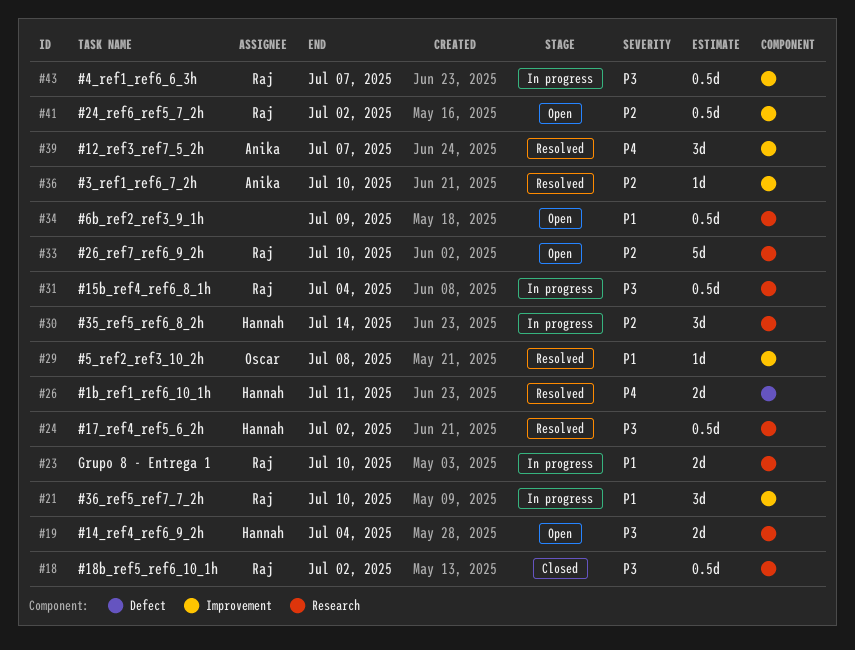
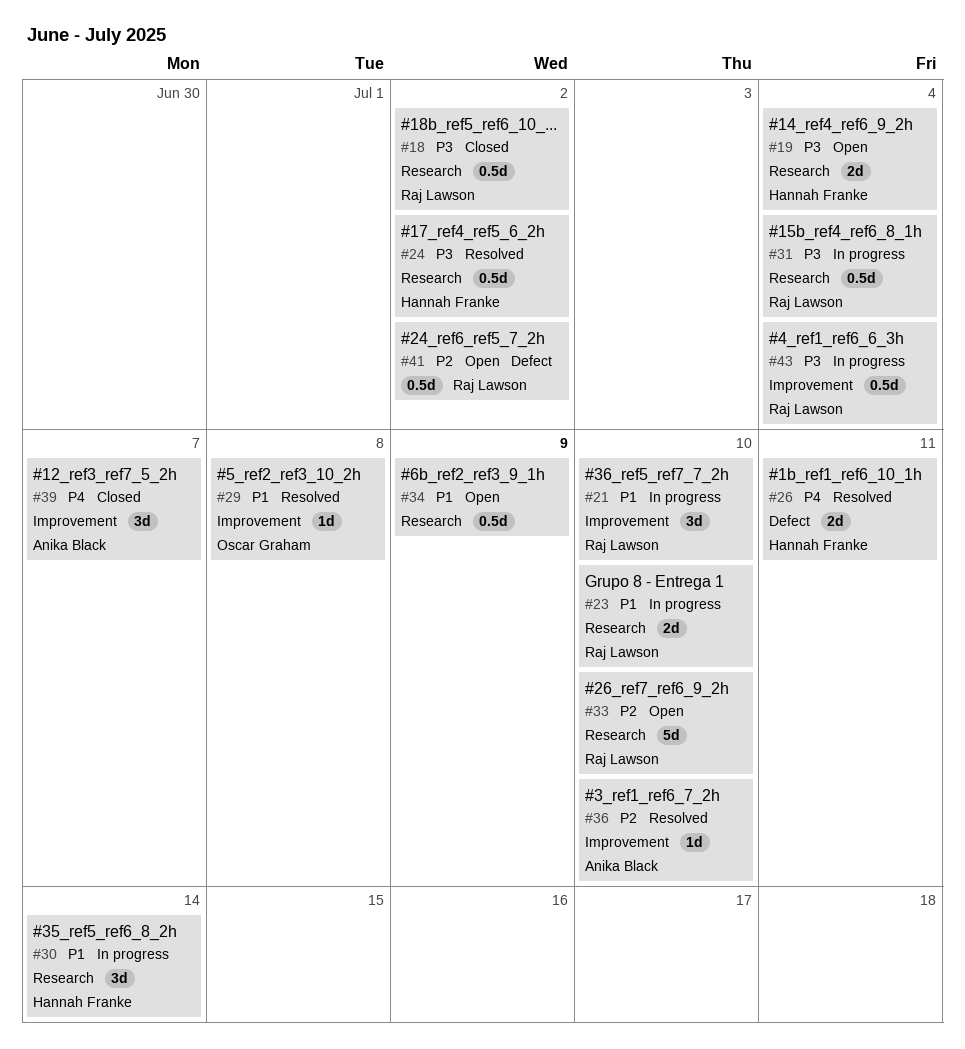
#30, priority: P2 -> P1
#39, status: Resolved -> Closed
#41, label: Improvement -> Defect
#43, due: Jul 7 -> Jul 4

